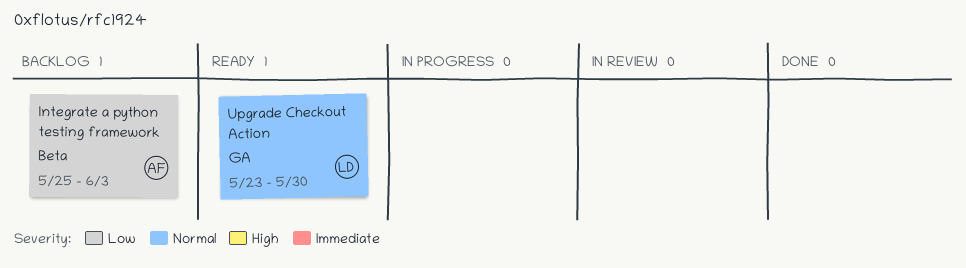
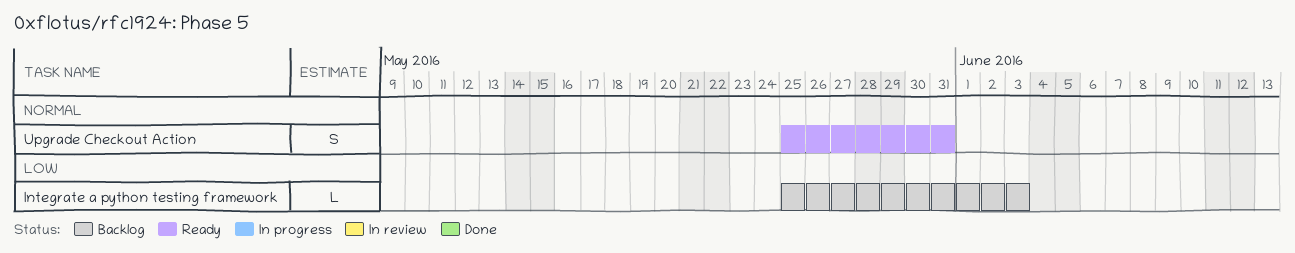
Upgrade Checkout Action, start: May 23 -> May 25
Upgrade Checkout Action, due: May 30 -> May 31

